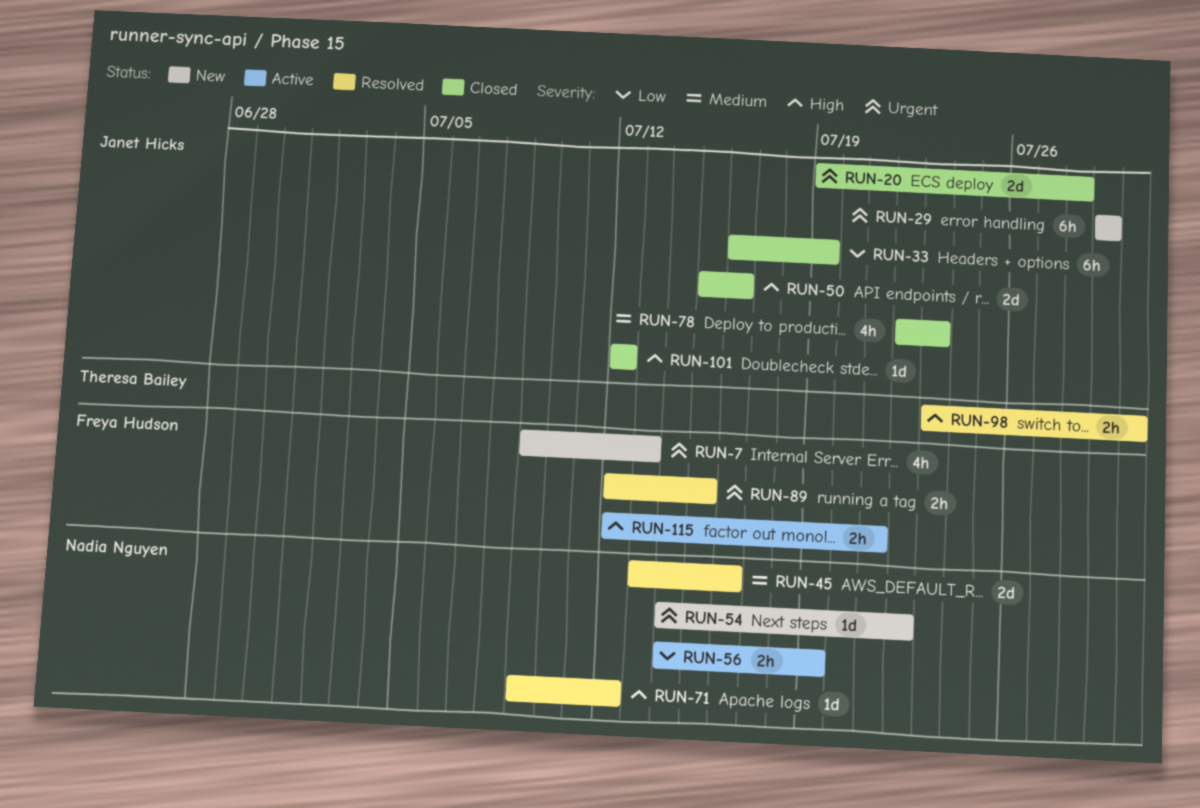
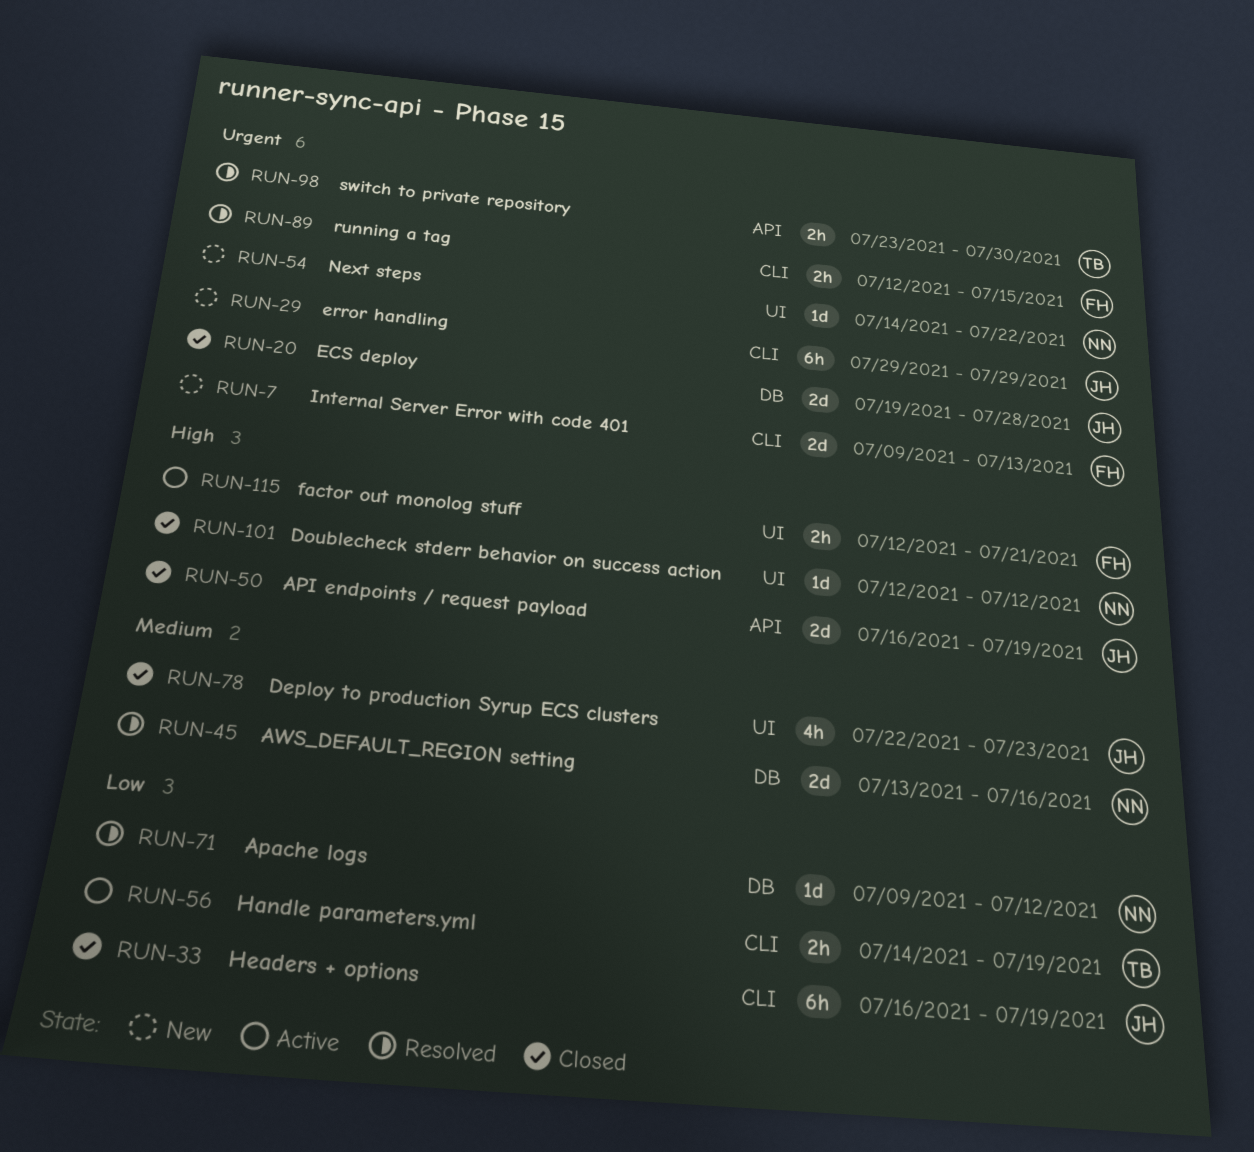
RUN-7, estimate: 4h -> 2d
RUN-50, start: Jul 15 -> Jul 16
RUN-50, due: Jul 16 -> Jul 19
RUN-56, owner: Nadia Nguyen -> Theresa Bailey
RUN-71, priority: High -> Low
RUN-98, priority: High -> Urgent
RUN-101, owner: Janet Hicks -> Nadia Nguyen

